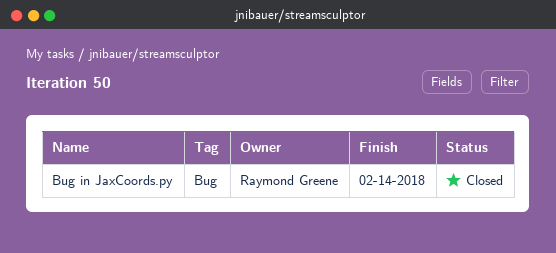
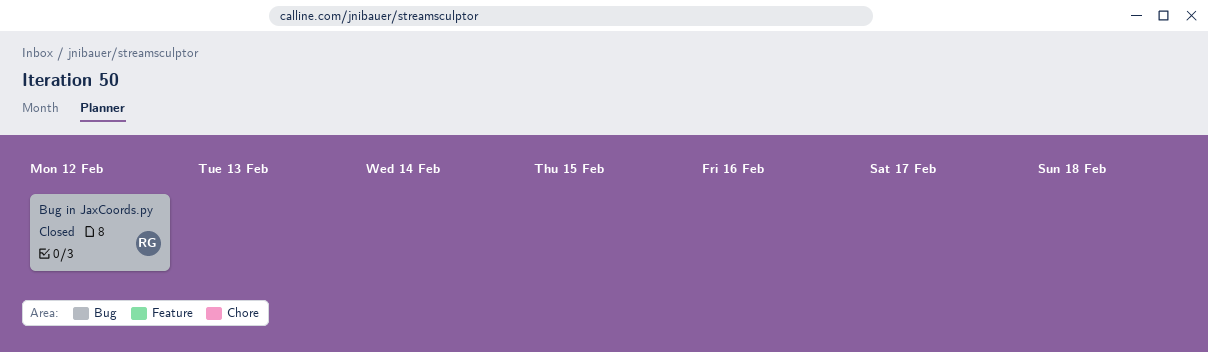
Bug in JaxCoords.py, due: Feb 14 -> Feb 12

